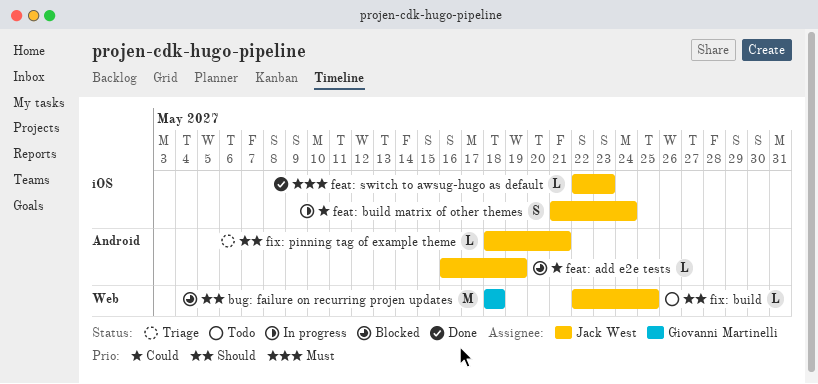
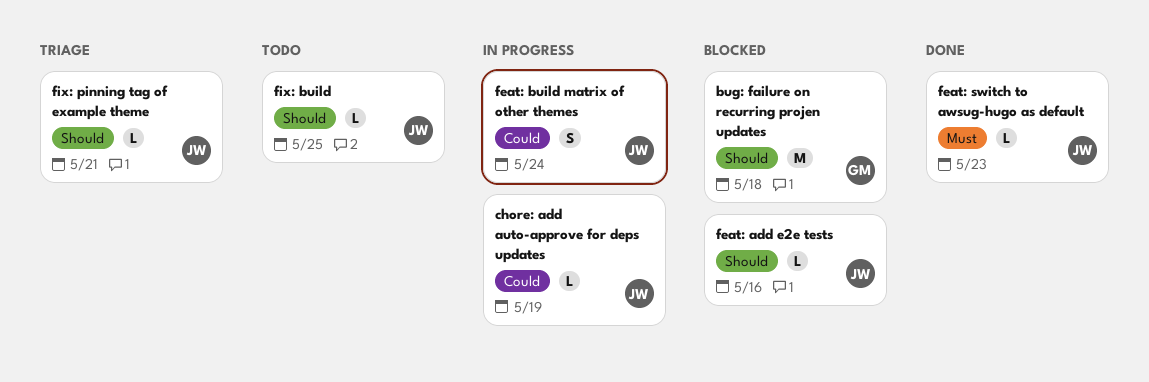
chore: add auto-approve for deps updates: none -> present
feat: add e2e tests, priority: Could -> Should
feat: add e2e tests, due: May 19 -> May 16

